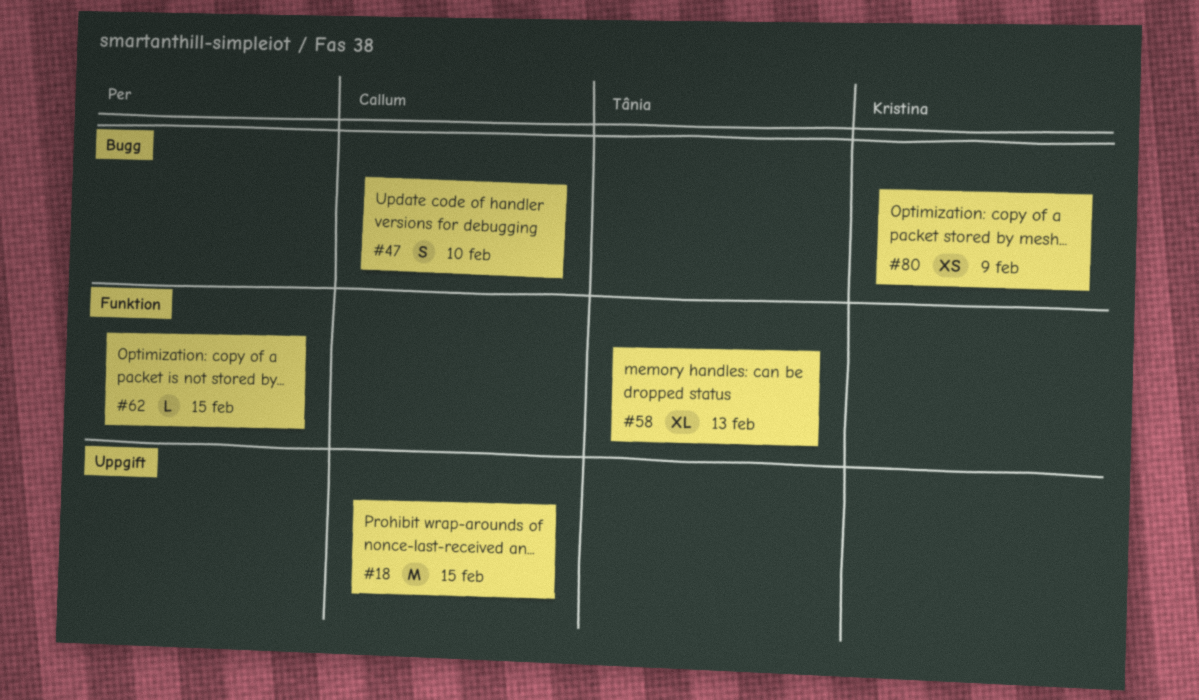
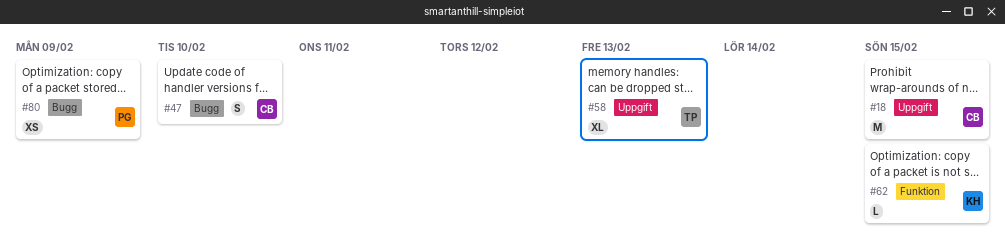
#58, label: Funktion -> Uppgift
#62, owner: Per -> Kristina
#80, owner: Kristina -> Per

